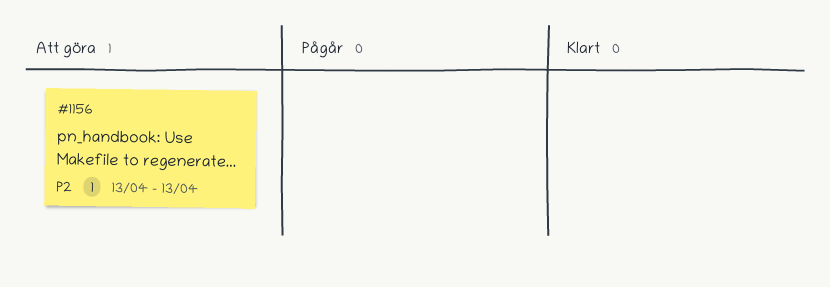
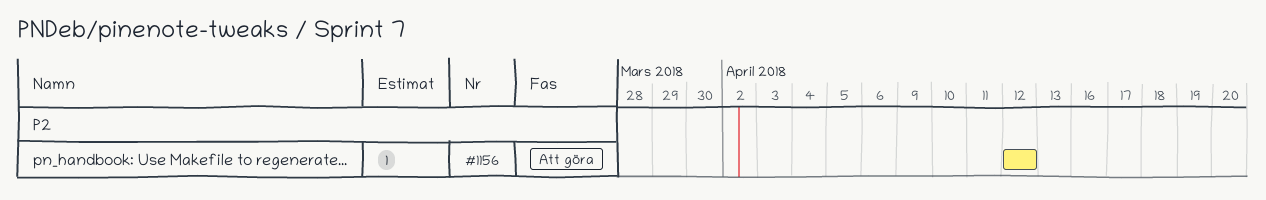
#1156, start: Apr 13 -> Apr 12
#1156, due: Apr 13 -> Apr 12

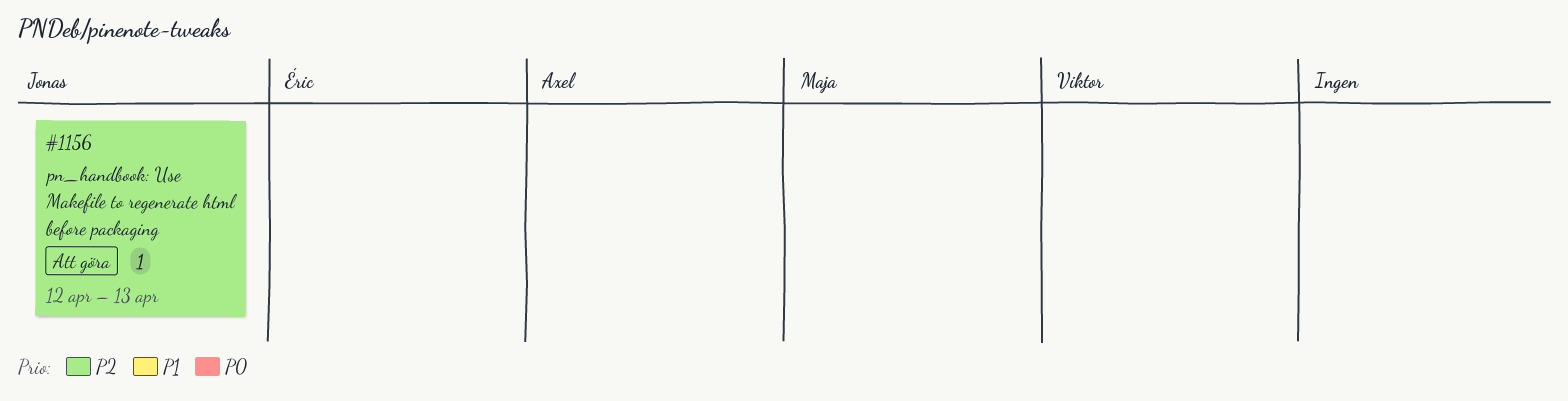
#1156, due: Apr 12 -> Apr 13

